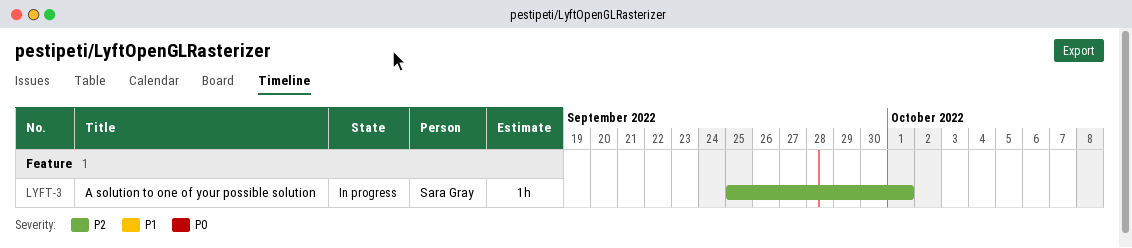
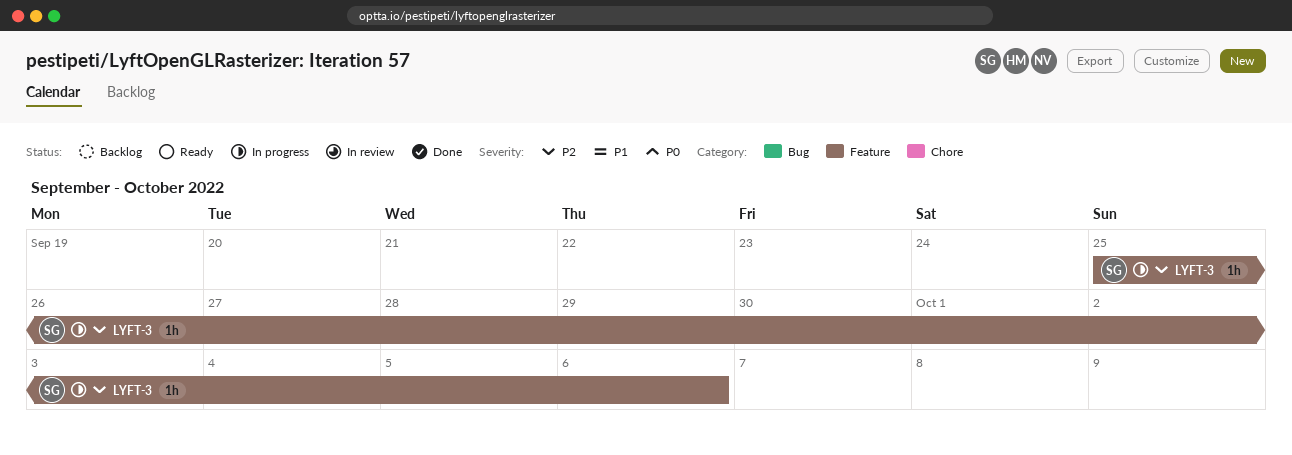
LYFT-3, due: Oct 1 -> Oct 6

